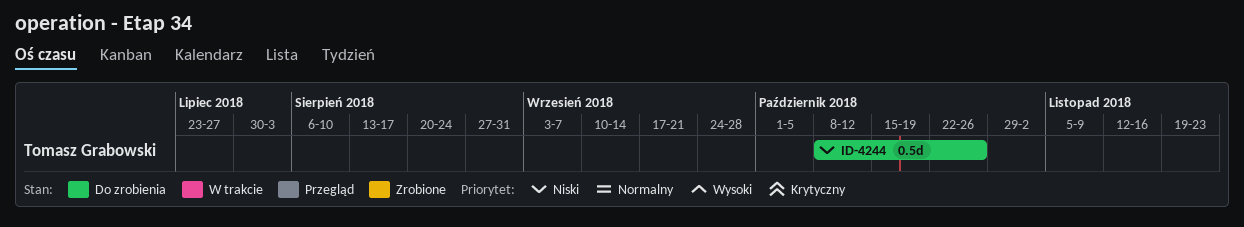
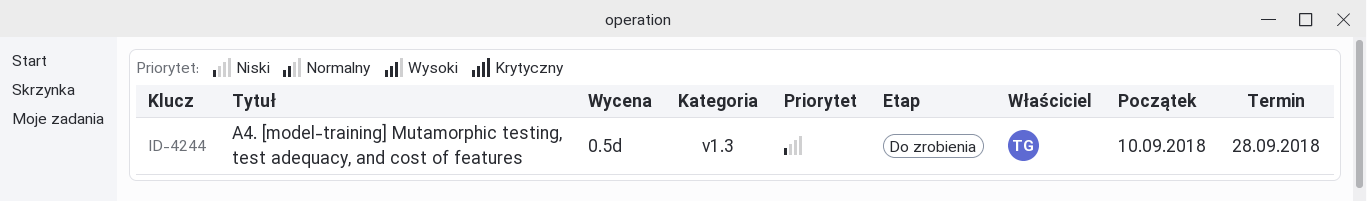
ID-4244, start: Oct 8 -> Sep 10
ID-4244, due: Oct 26 -> Sep 28

